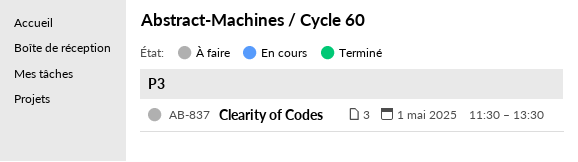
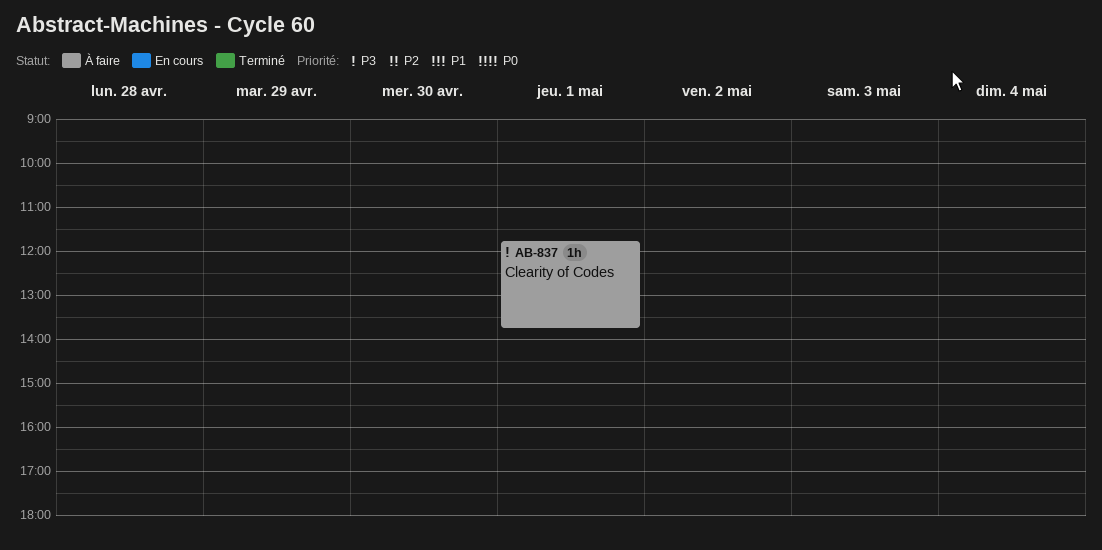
AB-837, begins: 11:30 -> 11:45
AB-837, ends: 13:30 -> 13:45

